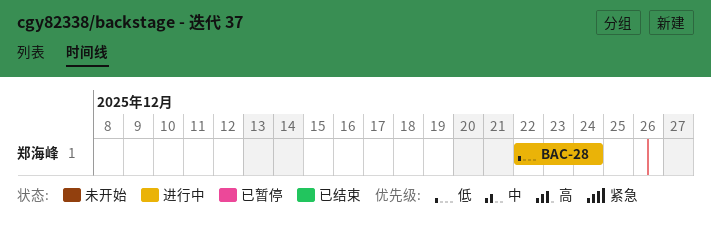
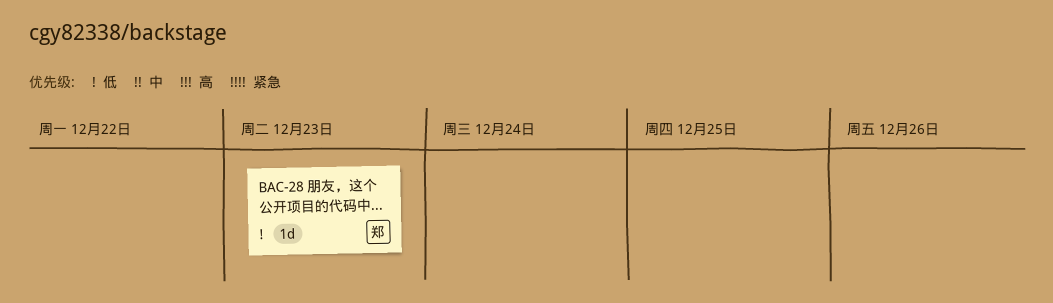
BAC-28, due: Dec 24 -> Dec 23

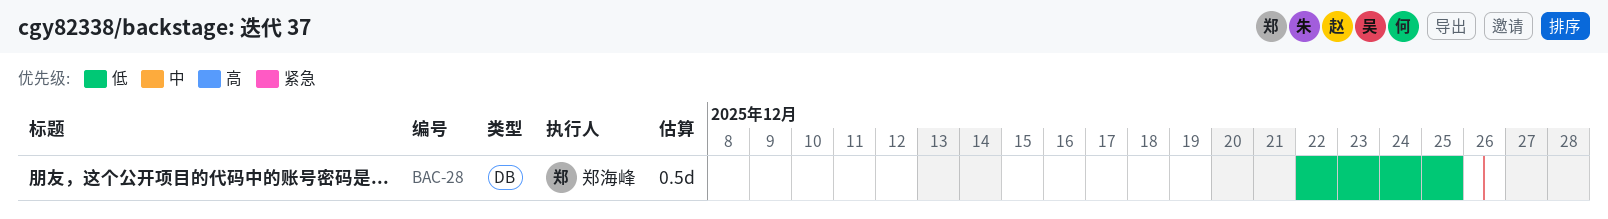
BAC-28, estimate: 1d -> 0.5d
BAC-28, due: Dec 23 -> Dec 25

